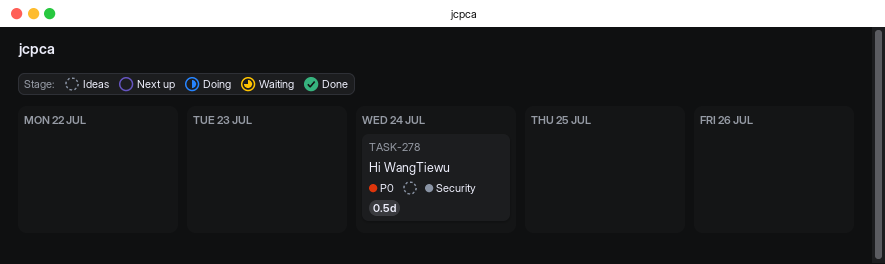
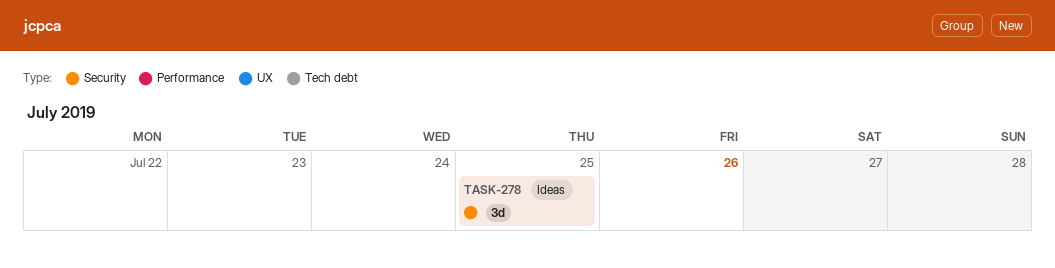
TASK-278, estimate: 0.5d -> 3d
TASK-278, due: Jul 24 -> Jul 25

